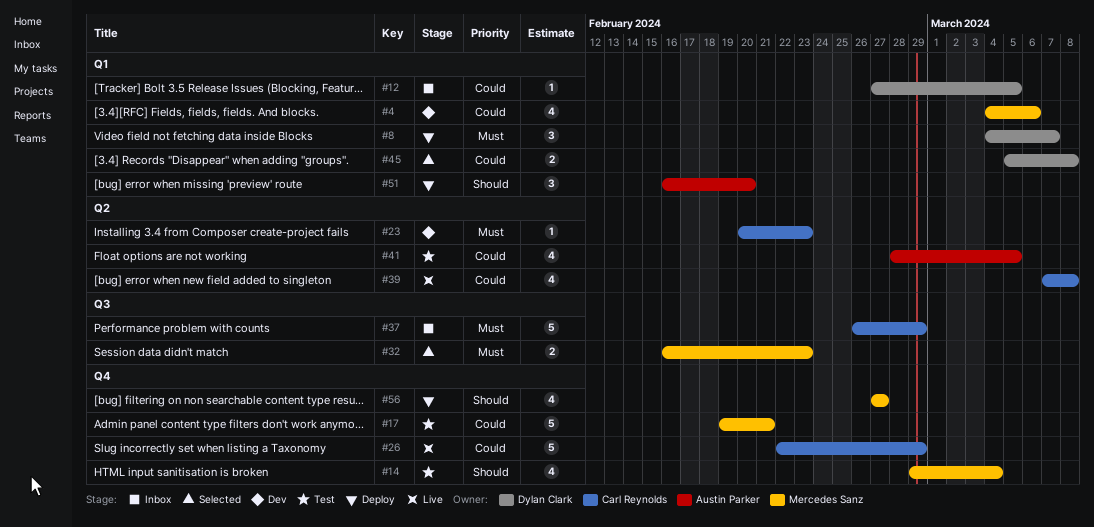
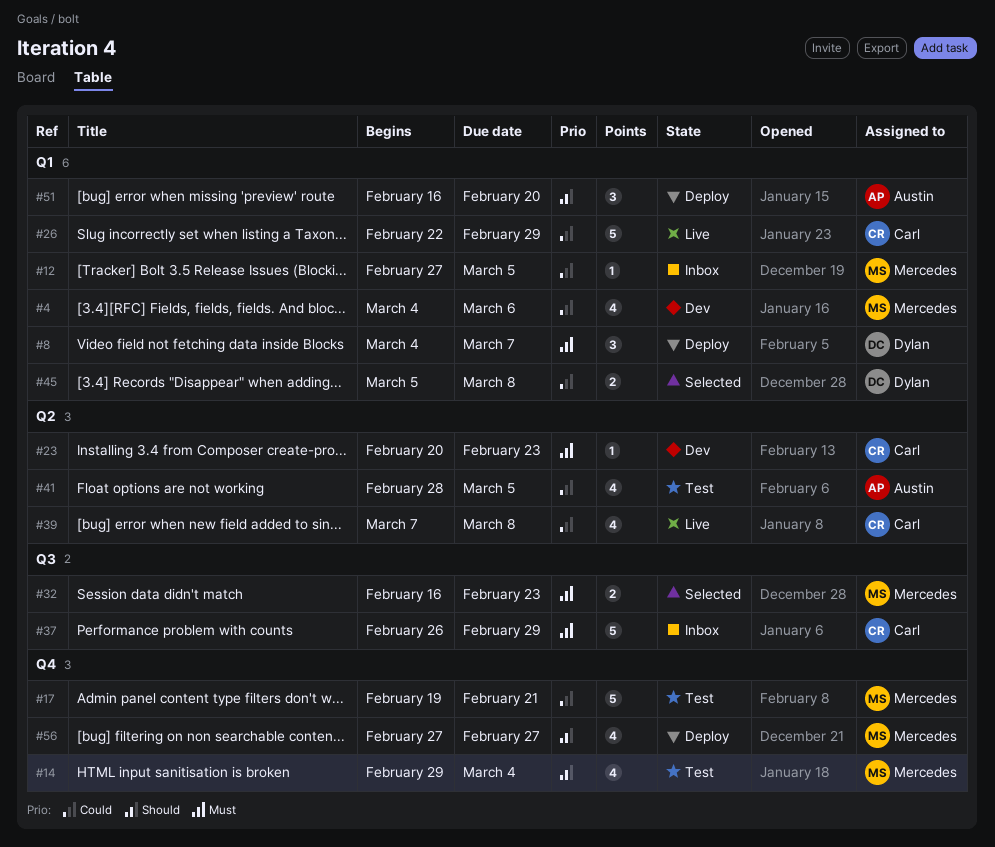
#12, owner: Dylan Clark -> Mercedes Sanz
#26, label: Q4 -> Q1

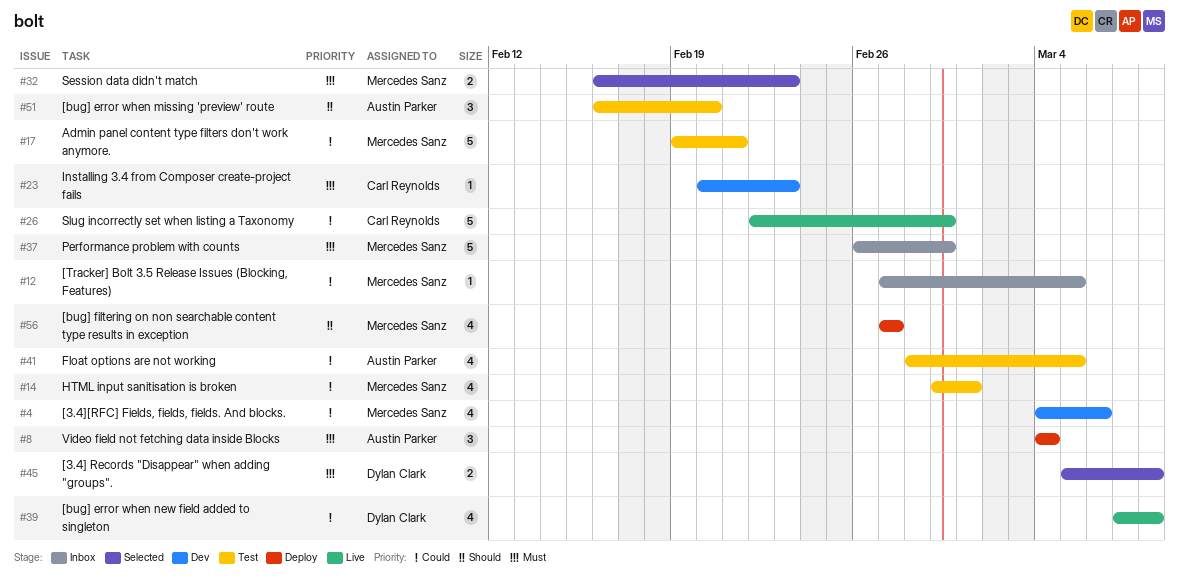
#8, owner: Dylan Clark -> Austin Parker
#8, due: Mar 7 -> Mar 4
#14, priority: Should -> Could
#14, due: Mar 4 -> Mar 1
#37, owner: Carl Reynolds -> Mercedes Sanz
#39, owner: Carl Reynolds -> Dylan Clark
#45, priority: Could -> Must
#51, status: Deploy -> Test

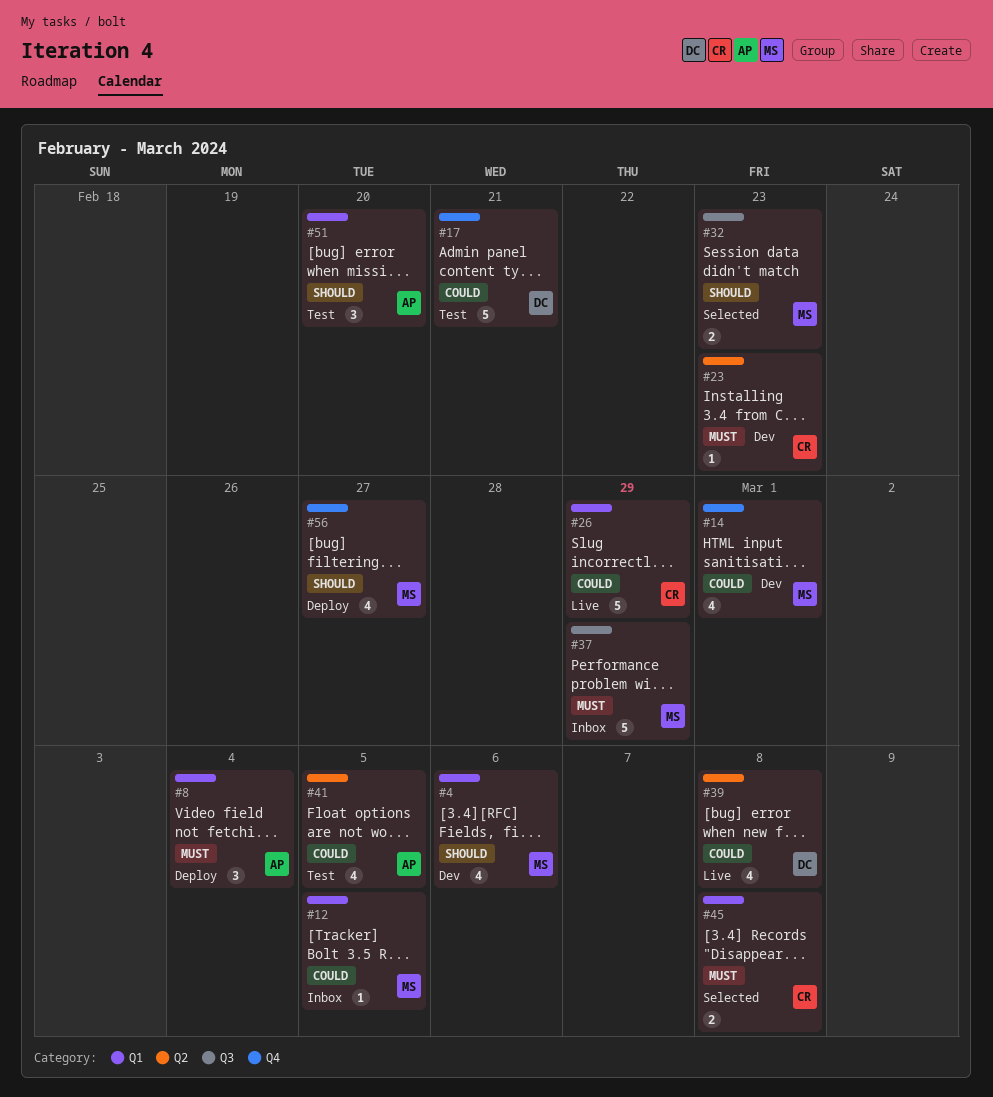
#4, priority: Could -> Should
#14, status: Test -> Dev
#17, owner: Mercedes Sanz -> Dylan Clark
#32, priority: Must -> Should
#45, owner: Dylan Clark -> Carl Reynolds

